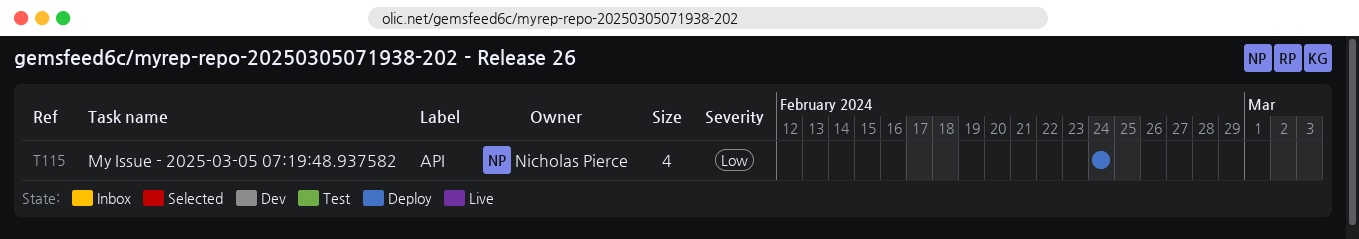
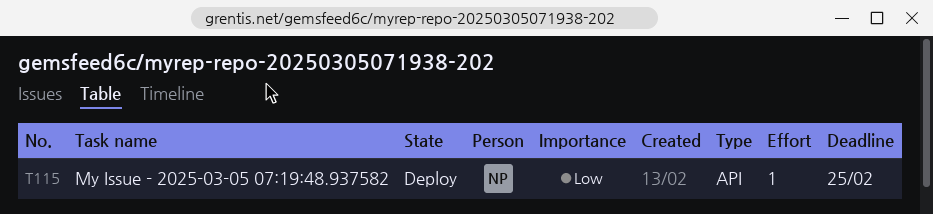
T115, estimate: 4 -> 1
T115, due: Feb 24 -> Feb 25

